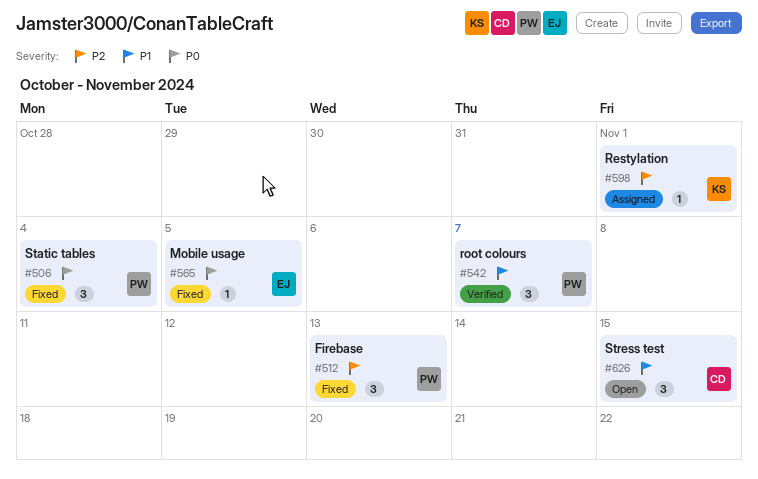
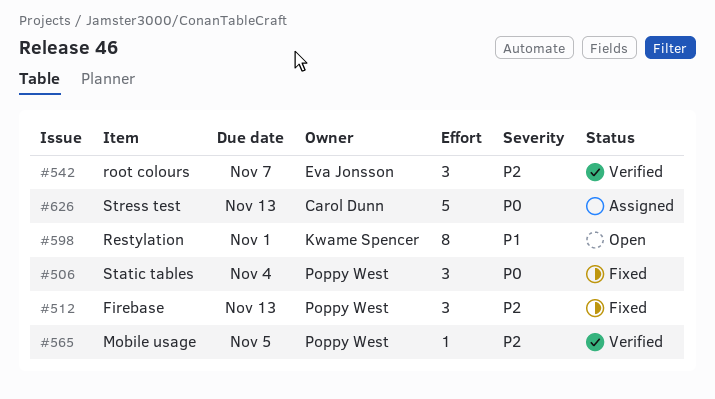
#542, owner: Poppy West -> Eva Jonsson
#542, priority: P1 -> P2
#565, status: Fixed -> Verified
#565, owner: Eva Jonsson -> Poppy West
#565, priority: P0 -> P2
#598, status: Assigned -> Open
#598, priority: P2 -> P1
#598, estimate: 1 -> 8
#626, status: Open -> Assigned
#626, priority: P1 -> P0
#626, estimate: 3 -> 5
#626, due: Nov 15 -> Nov 13

